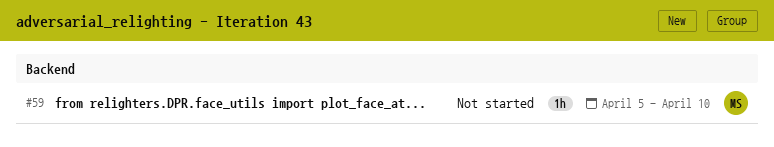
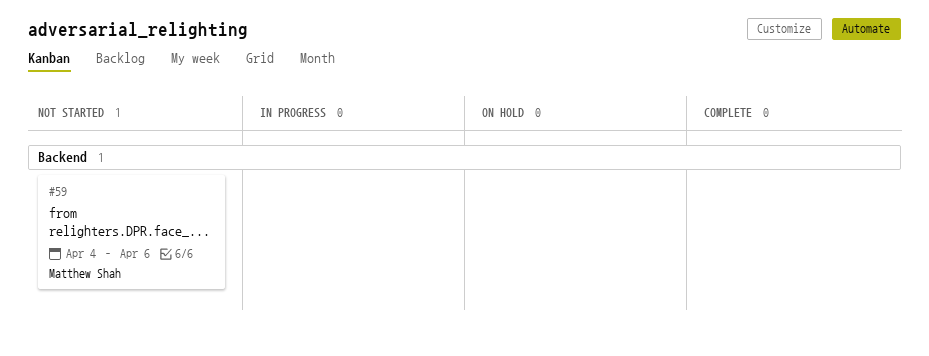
#59, start: Apr 5 -> Apr 4
#59, due: Apr 10 -> Apr 6

